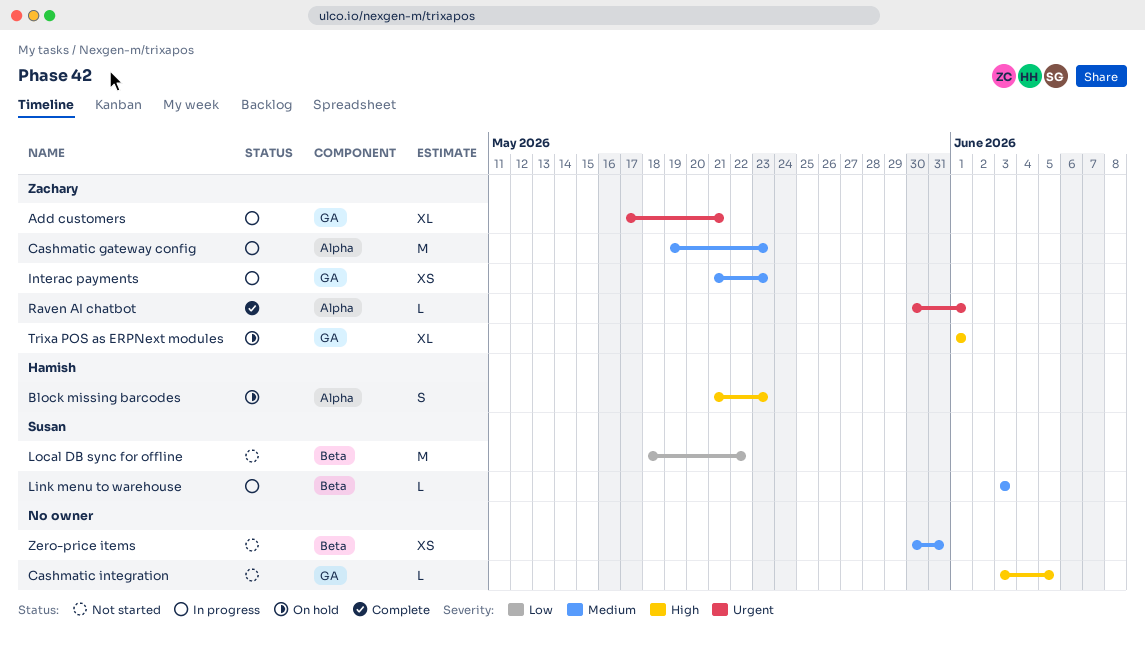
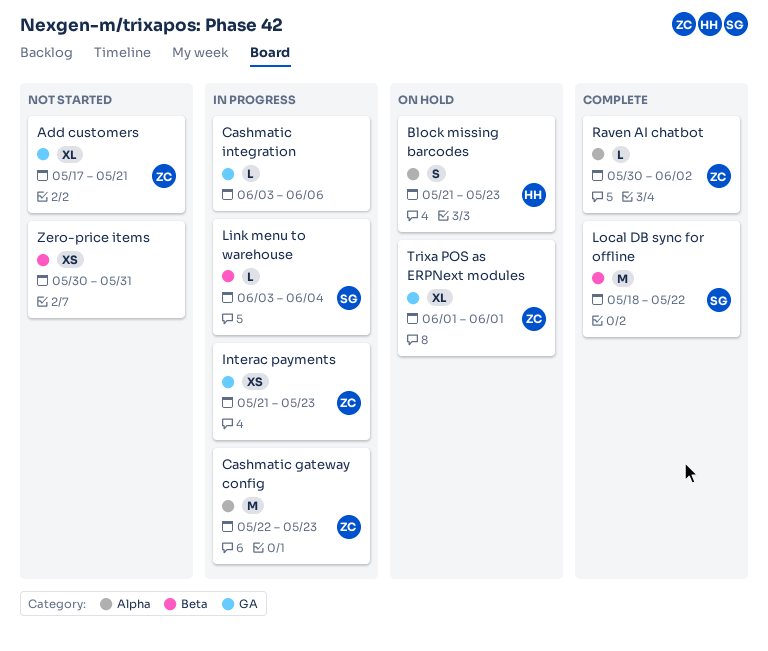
Add customers, status: In progress -> Not started
Cashmatic gateway config, start: May 19 -> May 22
Cashmatic integration, status: Not started -> In progress
Cashmatic integration, due: Jun 5 -> Jun 6
Link menu to warehouse, due: Jun 3 -> Jun 4
Local DB sync for offline, status: Not started -> Complete
Raven AI chatbot, due: Jun 1 -> Jun 2

